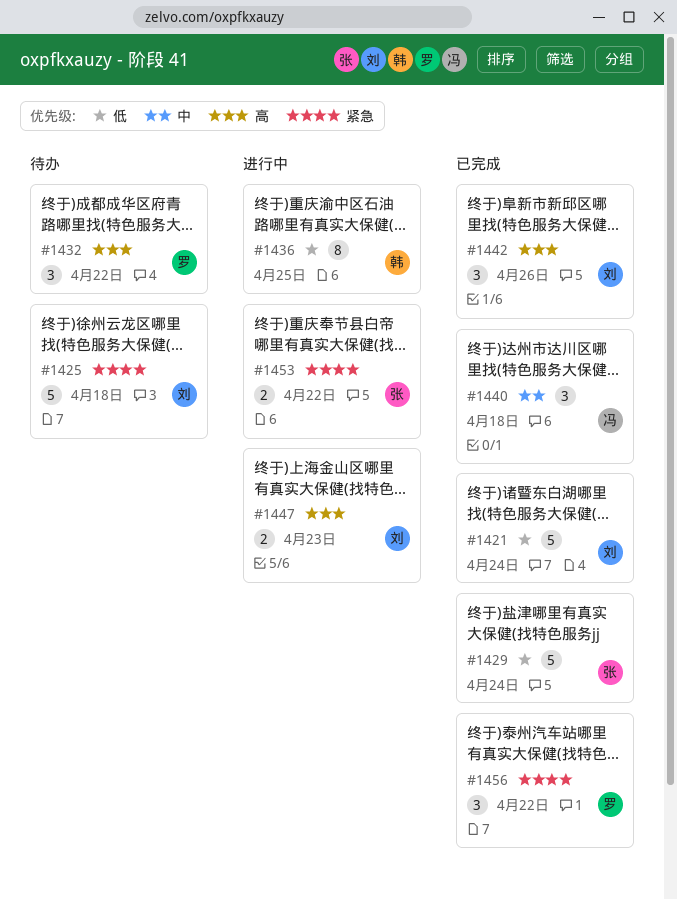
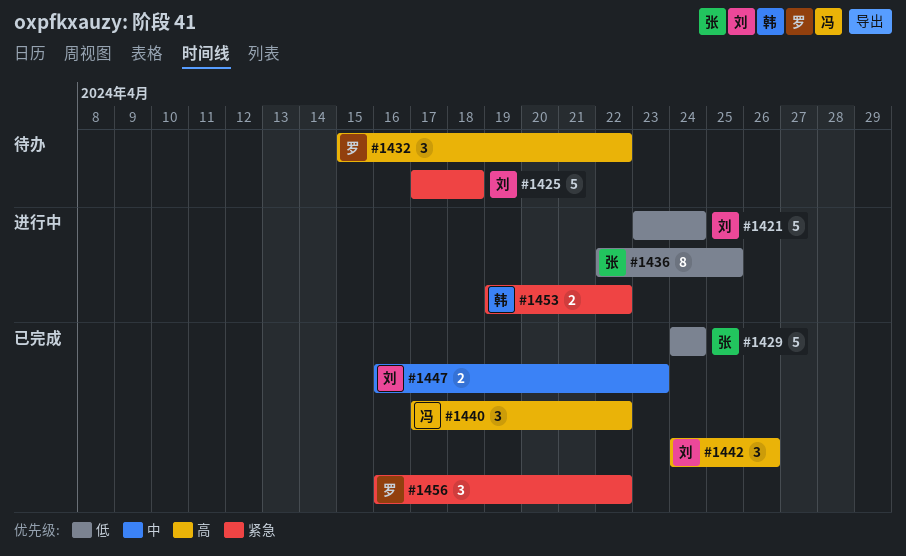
#1421, status: 已完成 -> 进行中
#1436, owner: 韩 -> 张
#1440, priority: 中 -> 高
#1440, due: Apr 18 -> Apr 22
#1447, status: 进行中 -> 已完成
#1447, priority: 高 -> 中
#1453, owner: 张 -> 韩

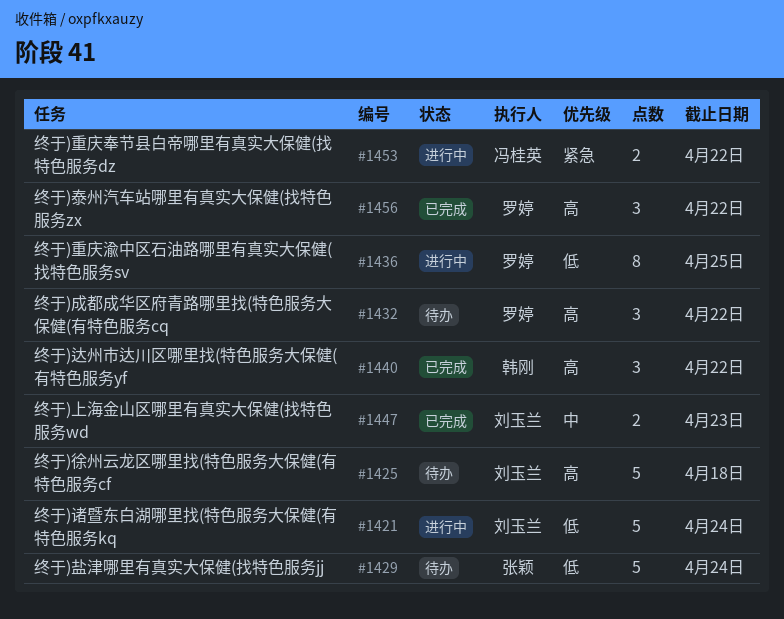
#1425, priority: 紧急 -> 高
#1429, status: 已完成 -> 待办
#1436, owner: 张颖 -> 罗婷
#1440, owner: 冯桂英 -> 韩刚
#1442: present -> none
#1453, owner: 韩刚 -> 冯桂英
#1456, priority: 紧急 -> 高

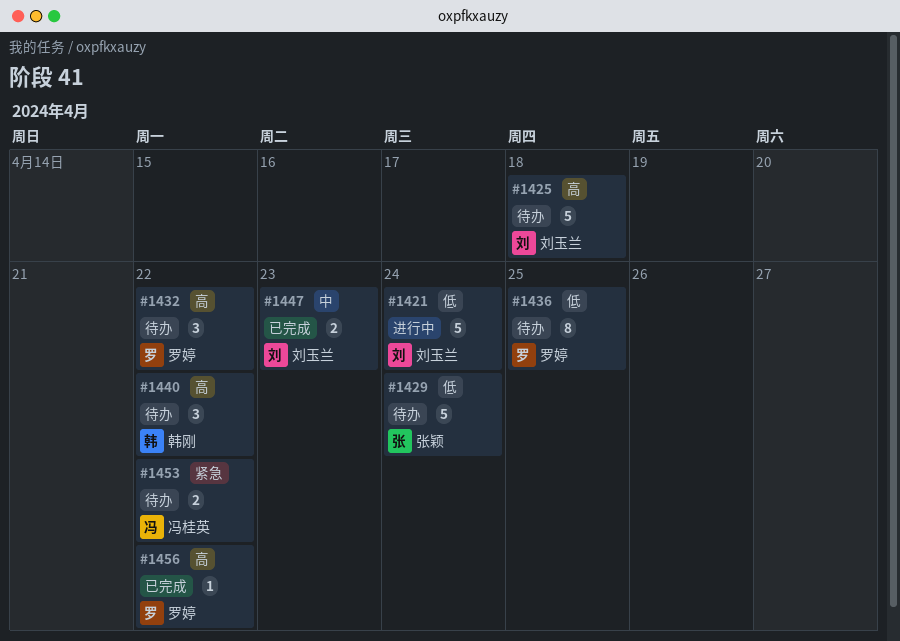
#1436, status: 进行中 -> 待办
#1440, status: 已完成 -> 待办
#1453, status: 进行中 -> 待办
#1456, estimate: 3 -> 1

